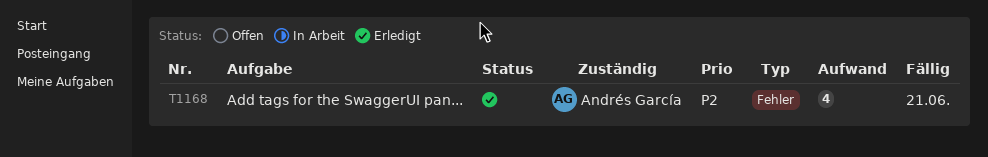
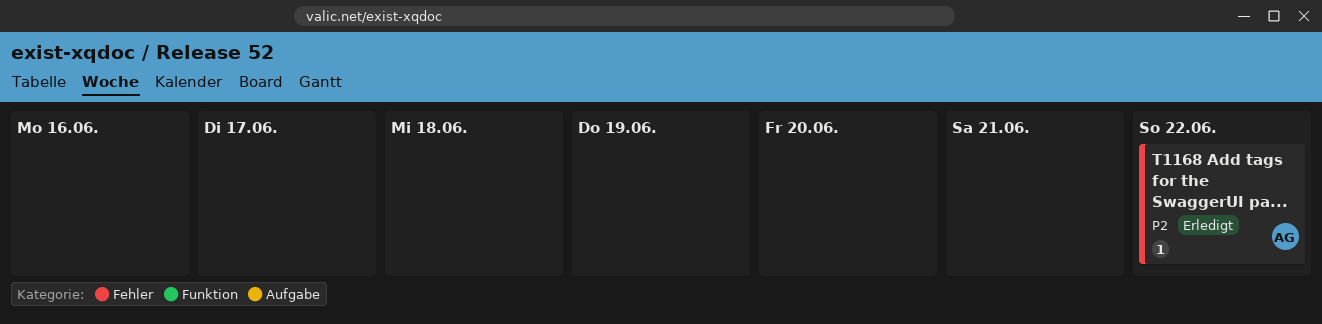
T1168, estimate: 4 -> 1
T1168, due: Jun 21 -> Jun 22

